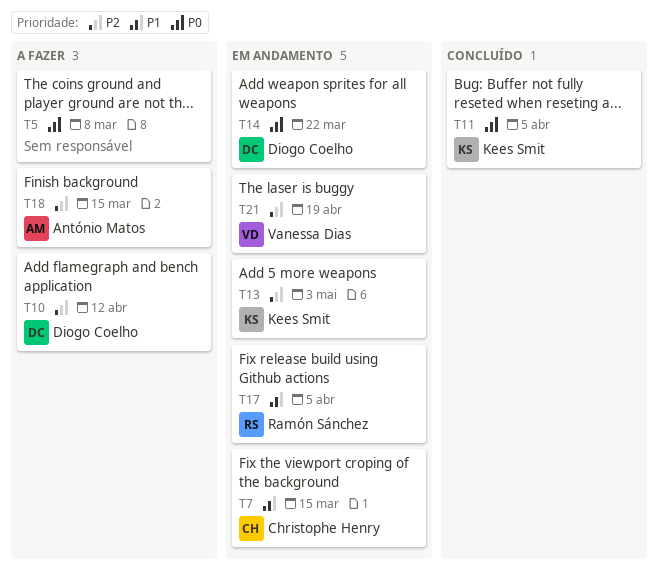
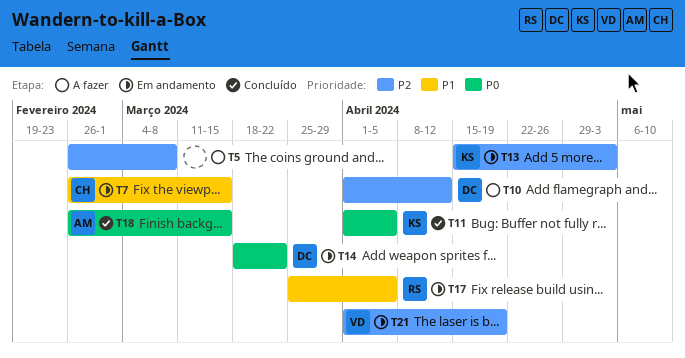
T5, priority: P0 -> P2
T18, status: A fazer -> Concluído
T18, priority: P2 -> P0

